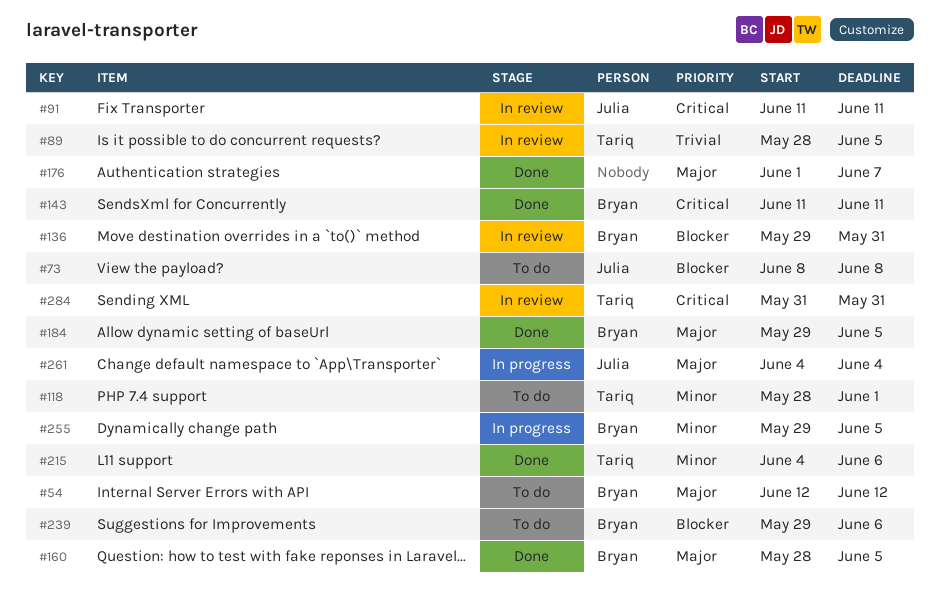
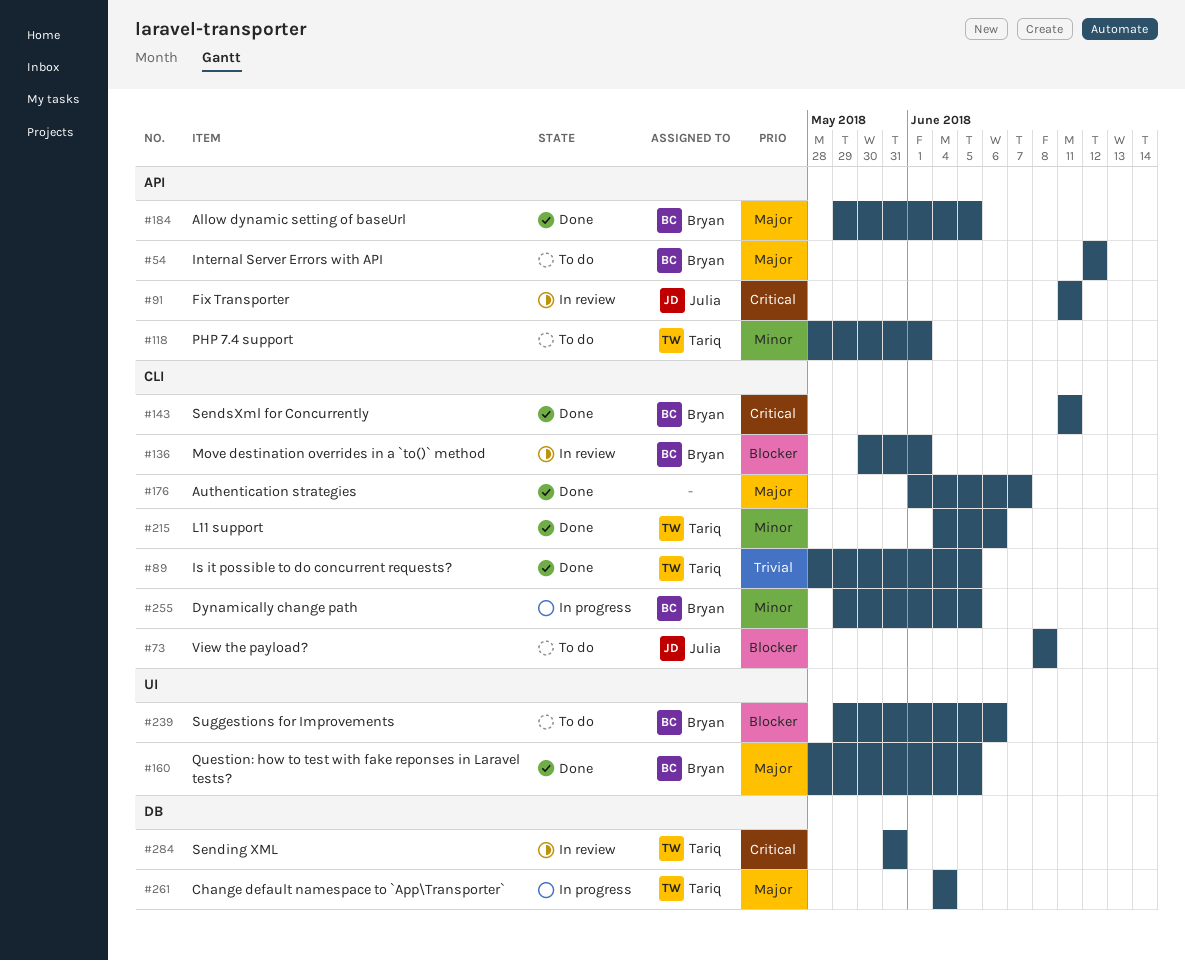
#89, status: In review -> Done
#136, start: May 29 -> May 30
#136, due: May 31 -> Jun 1
#261, owner: Julia -> Tariq

